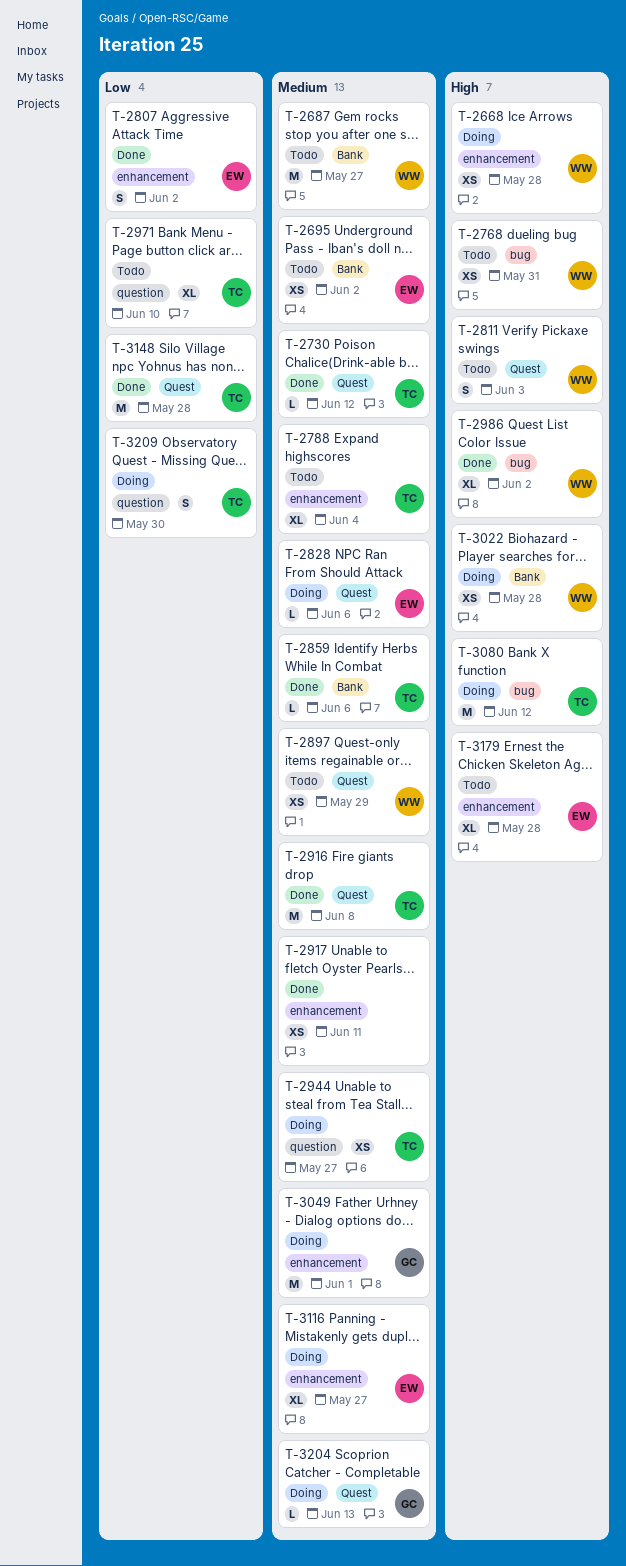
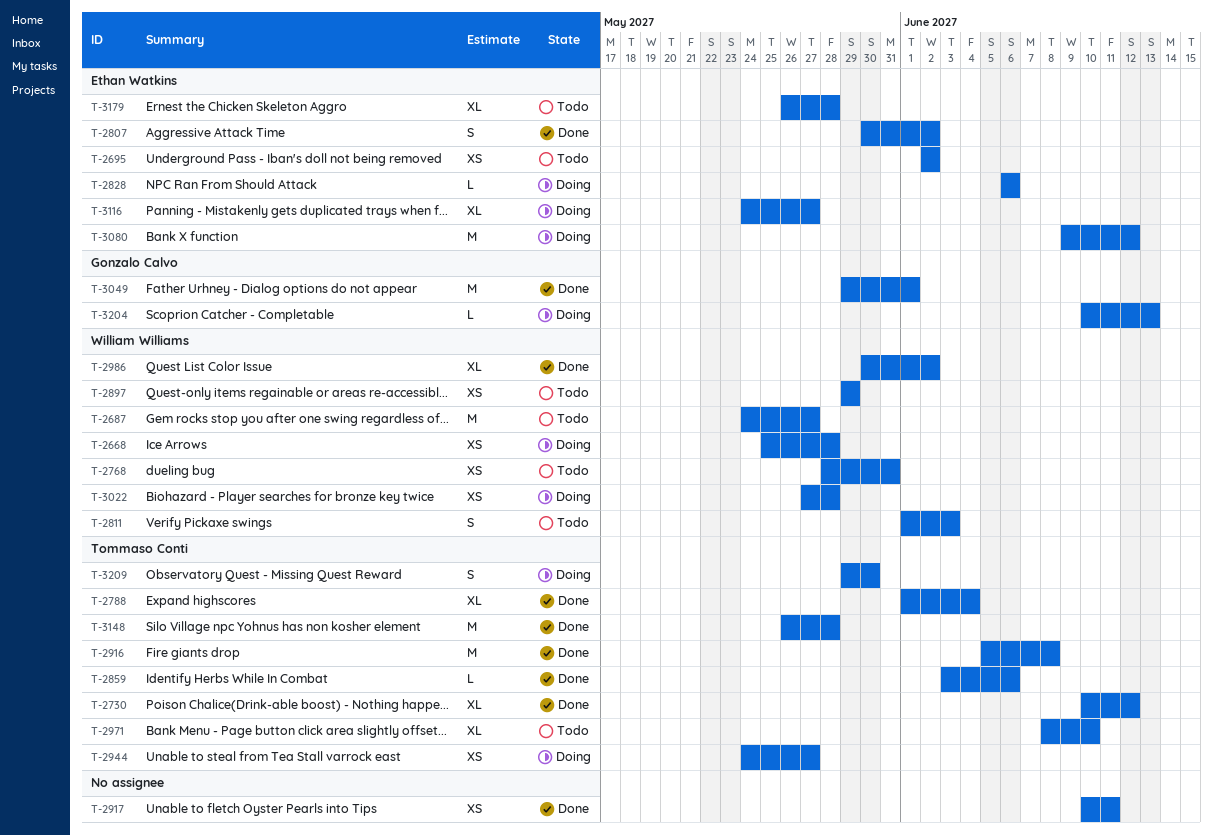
T-2730, estimate: L -> XL
T-2788, status: Todo -> Done
T-3049, status: Doing -> Done
T-3080, owner: Tommaso Conti -> Ethan Watkins

